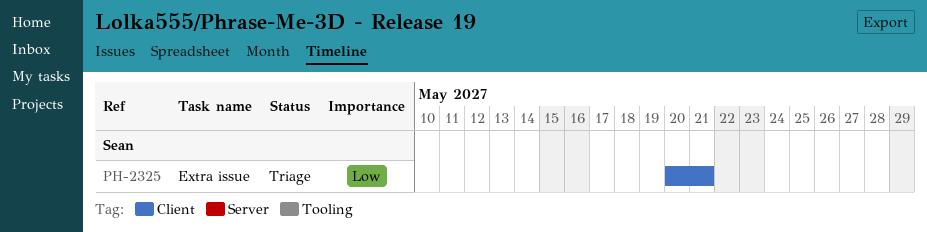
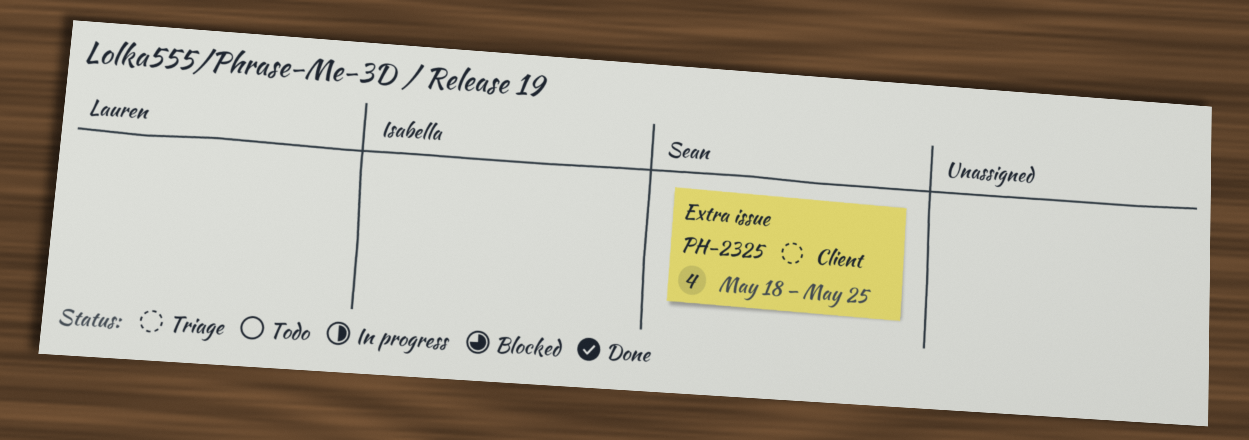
PH-2325, start: May 20 -> May 18
PH-2325, due: May 21 -> May 25

